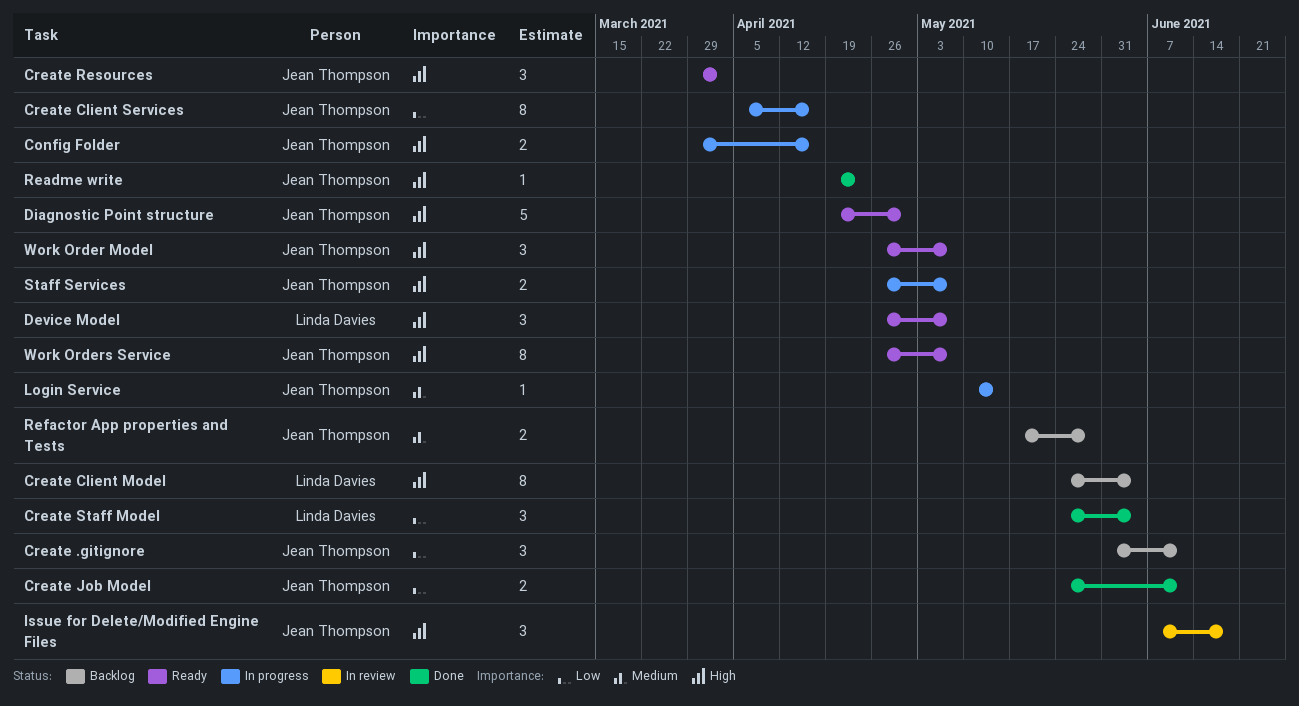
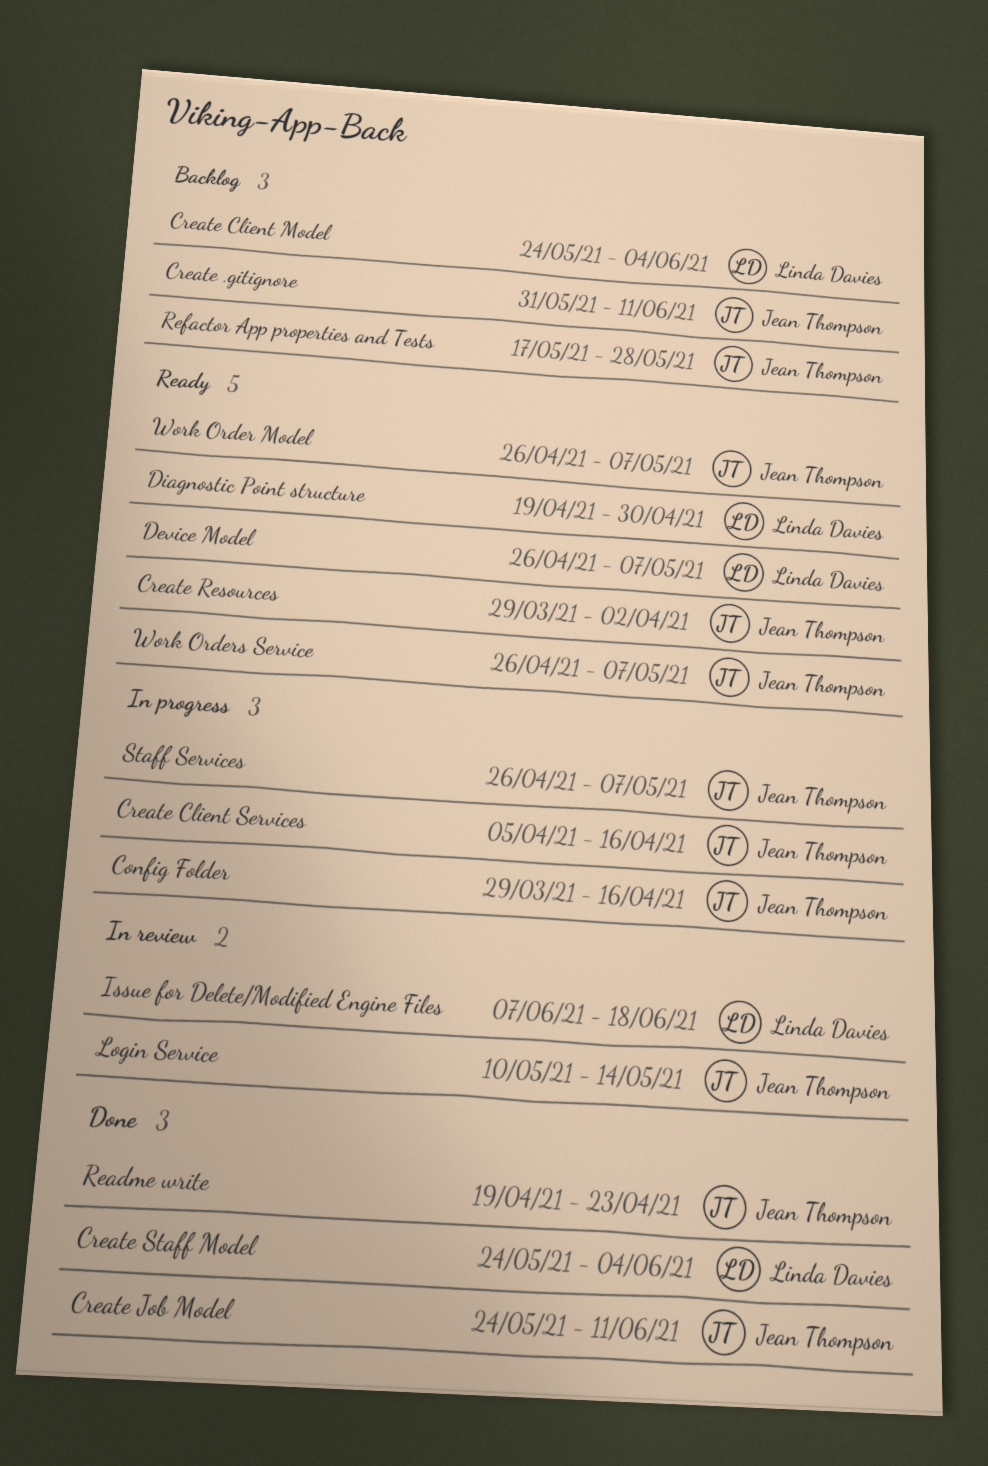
Diagnostic Point structure, owner: Jean Thompson -> Linda Davies
Issue for Delete/Modified Engine Files, owner: Jean Thompson -> Linda Davies
Login Service, status: In progress -> In review

